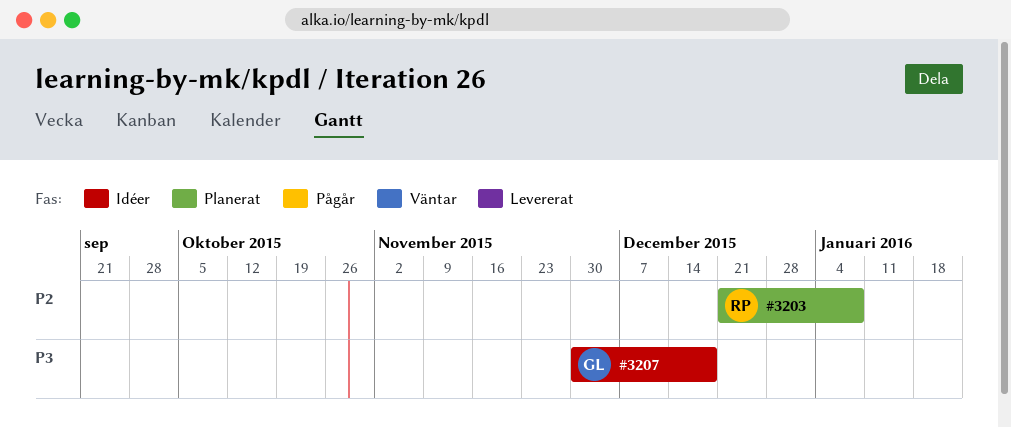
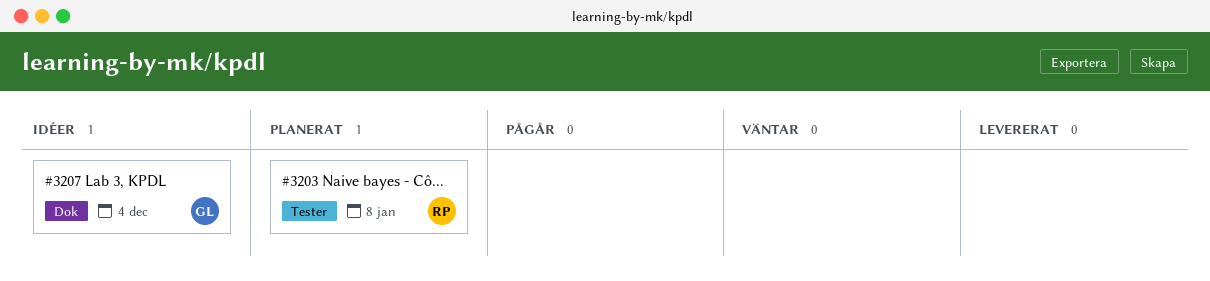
#3207, due: Dec 18 -> Dec 4

